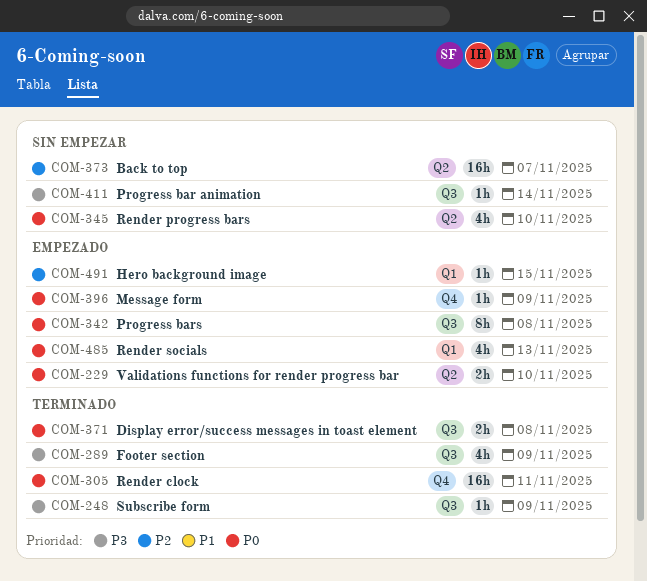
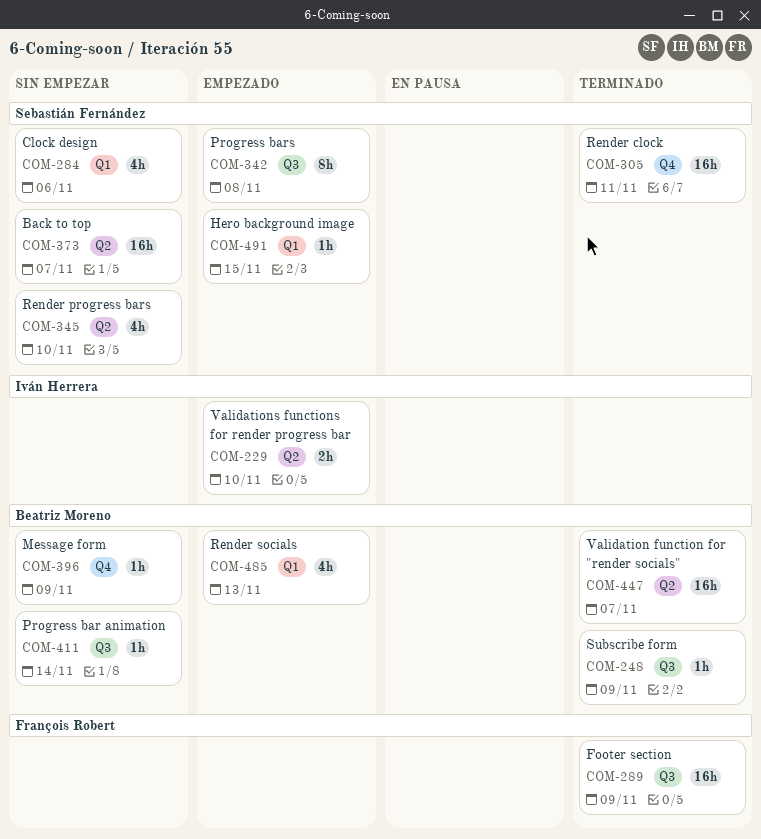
COM-284: none -> present
COM-289, estimate: 4h -> 16h
COM-371: present -> none
COM-396, status: Empezado -> Sin empezar
COM-447: none -> present

